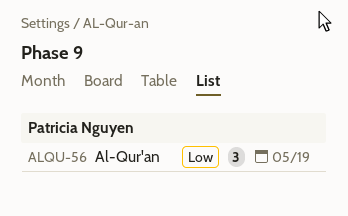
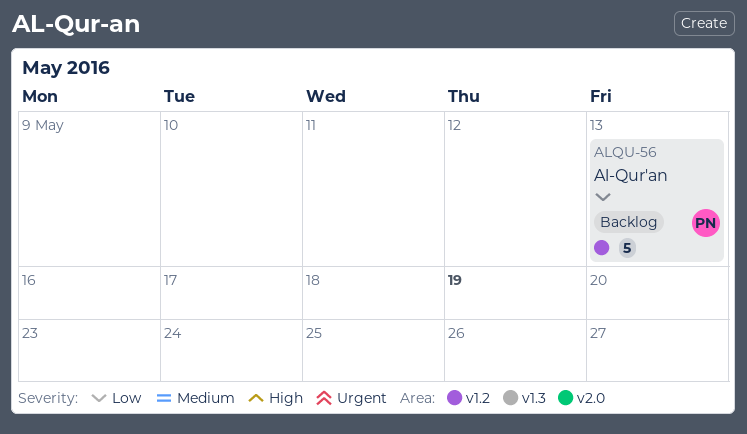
ALQU-56, estimate: 3 -> 5
ALQU-56, due: May 19 -> May 13

